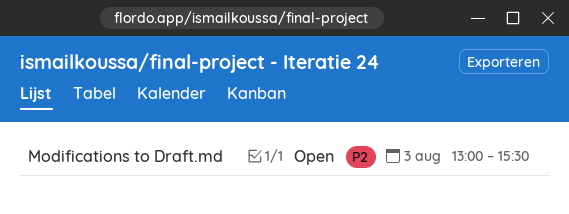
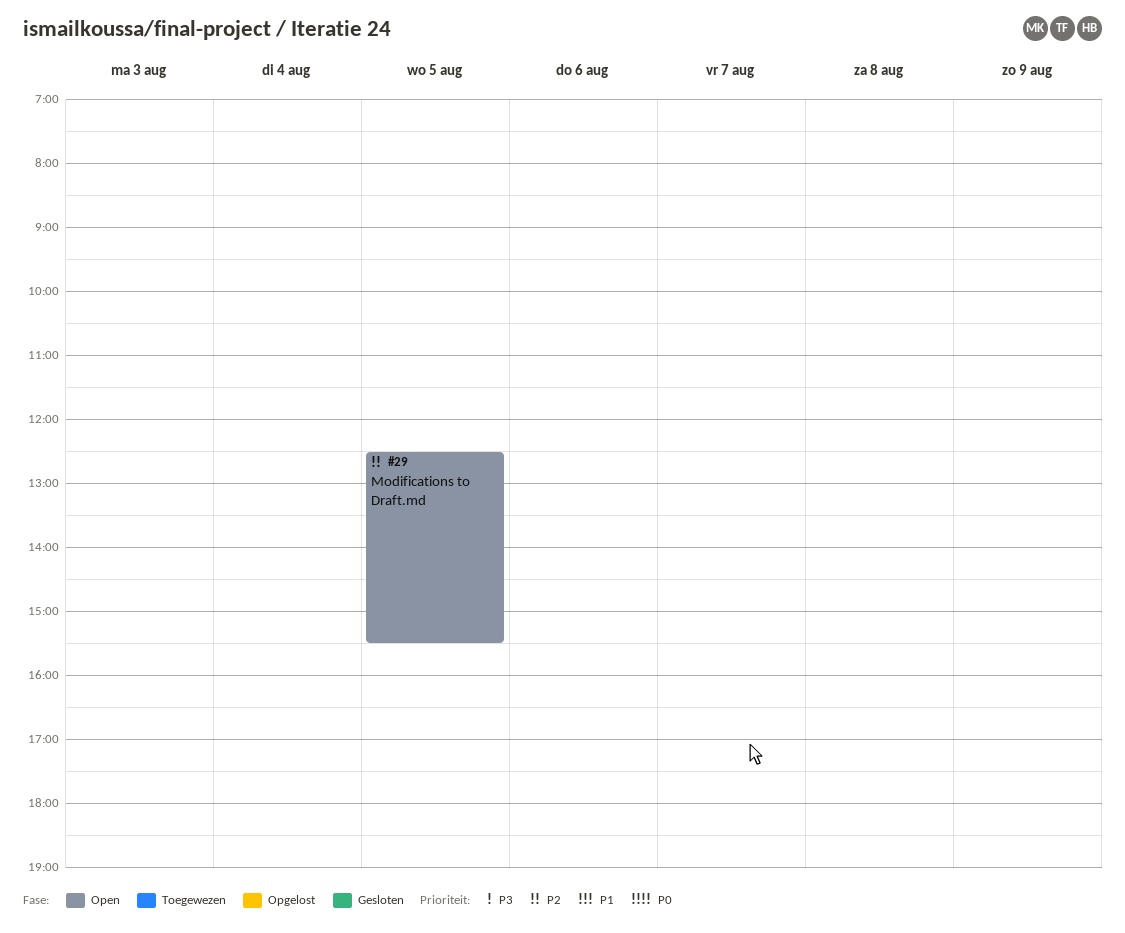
Modifications to Draft.md, day: Aug 3 -> Aug 5
Modifications to Draft.md, begins: 13:00 -> 12:30

